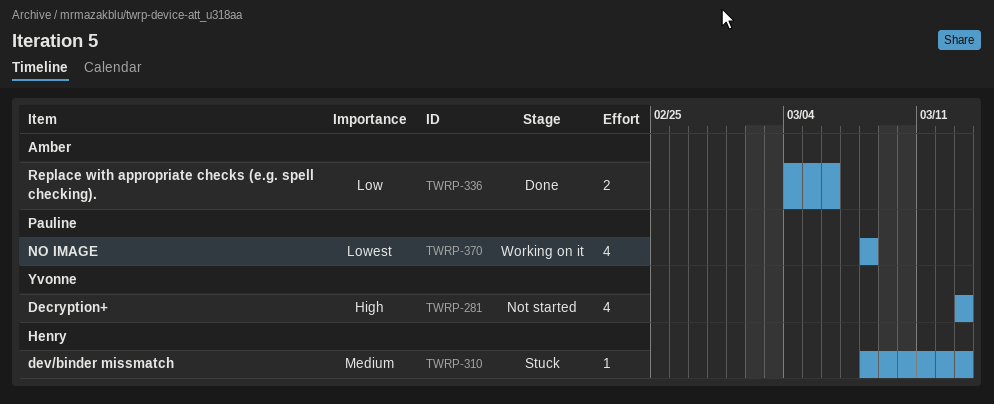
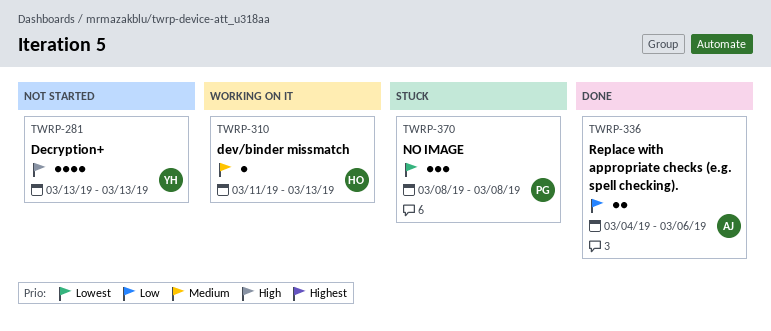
TWRP-310, status: Stuck -> Working on it
TWRP-310, start: Mar 8 -> Mar 11
TWRP-370, status: Working on it -> Stuck
TWRP-370, estimate: 4 -> 3

